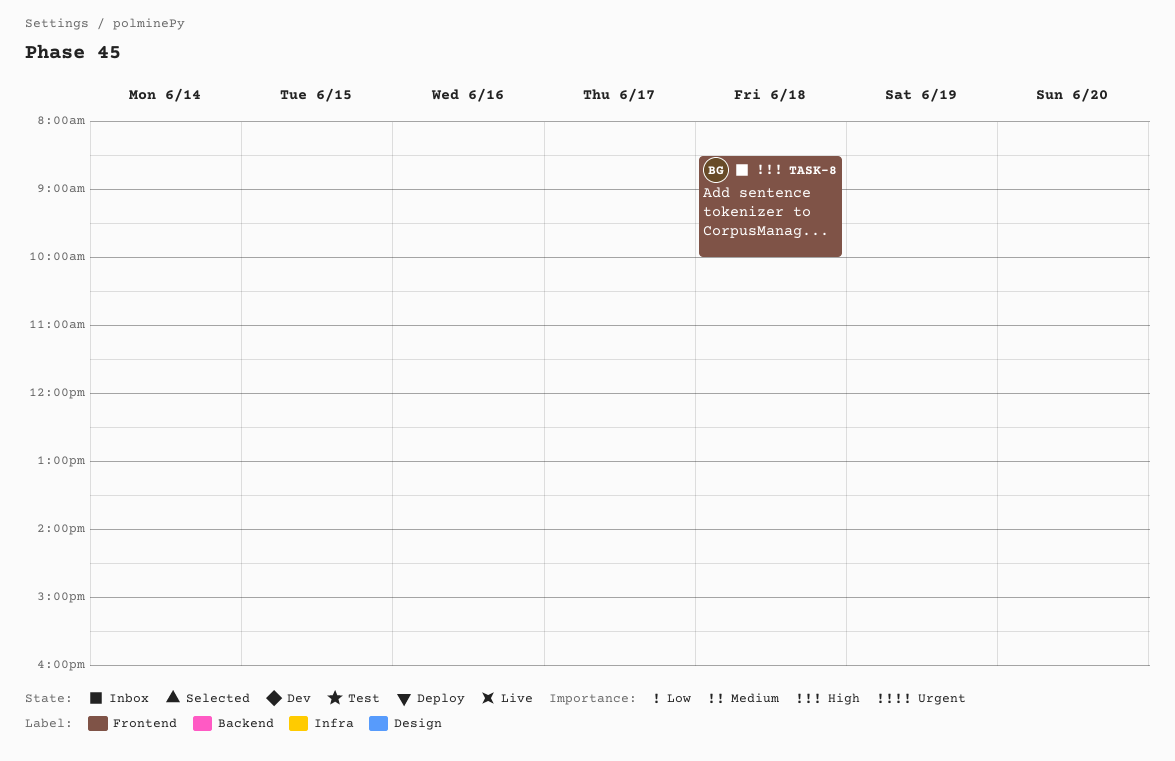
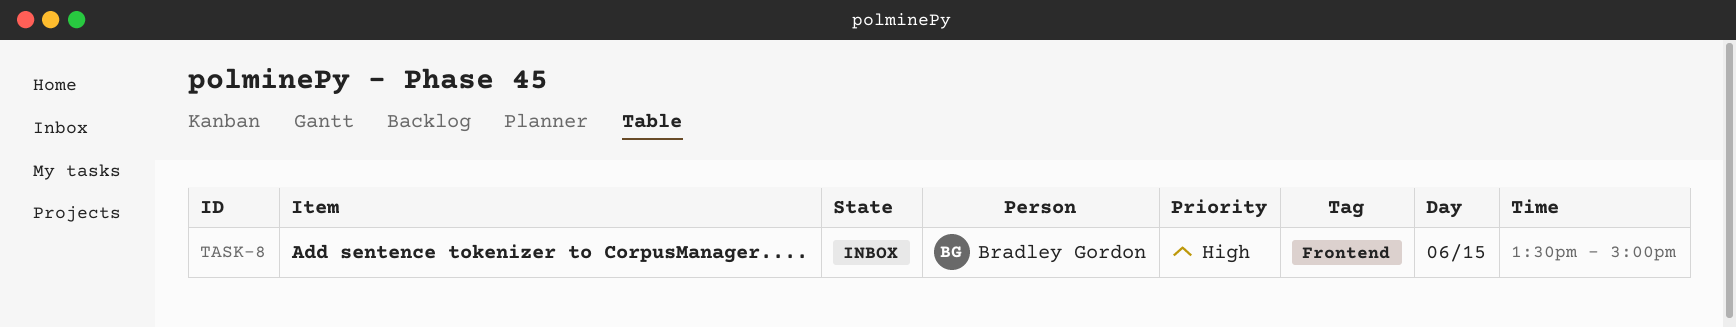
TASK-8, day: Jun 18 -> Jun 15
TASK-8, begins: 08:30 -> 13:30
TASK-8, ends: 10:00 -> 15:00

